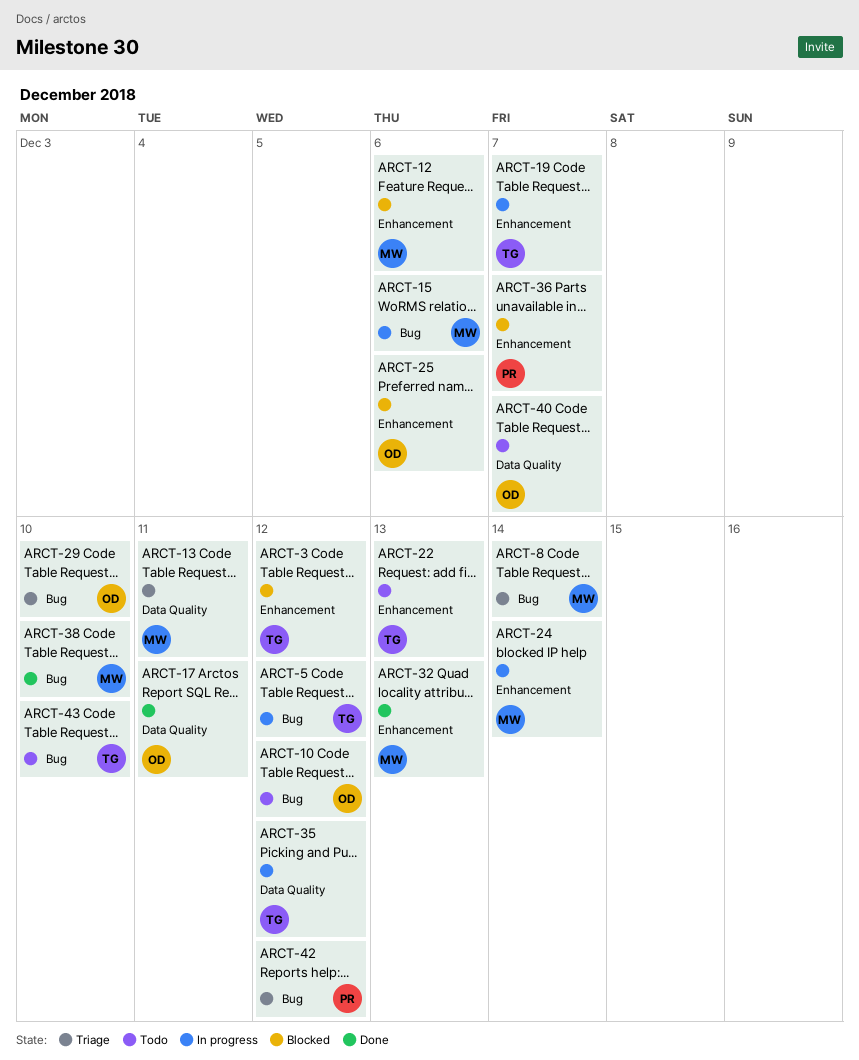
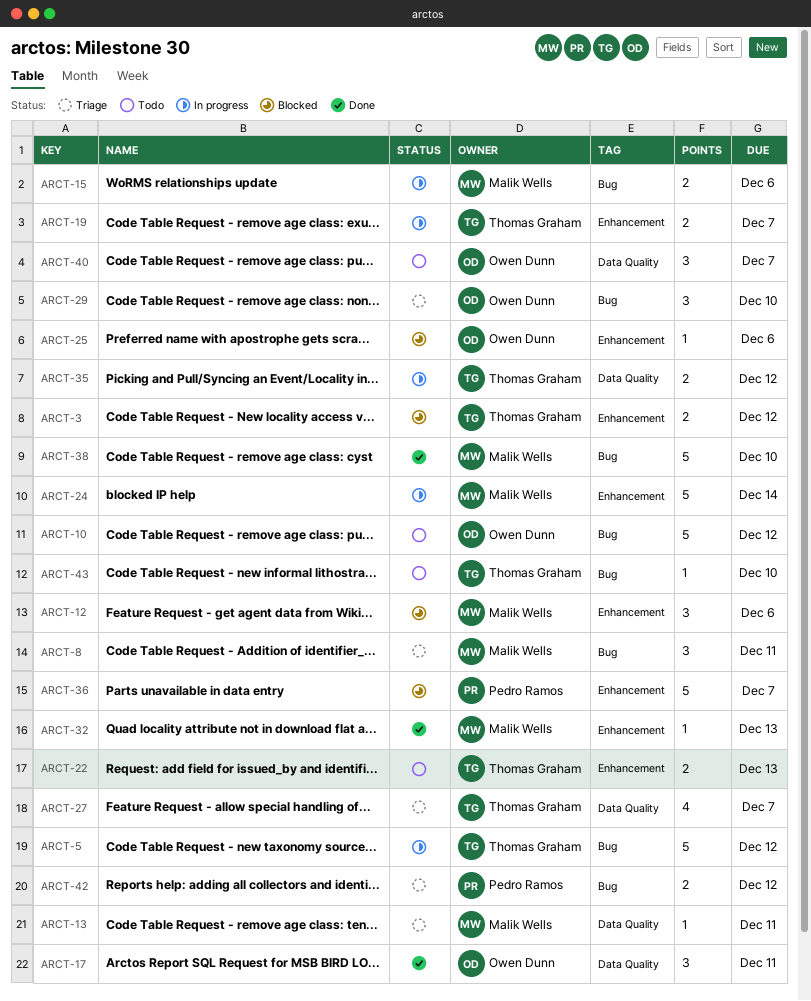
ARCT-8, due: Dec 14 -> Dec 11
ARCT-27: none -> present

